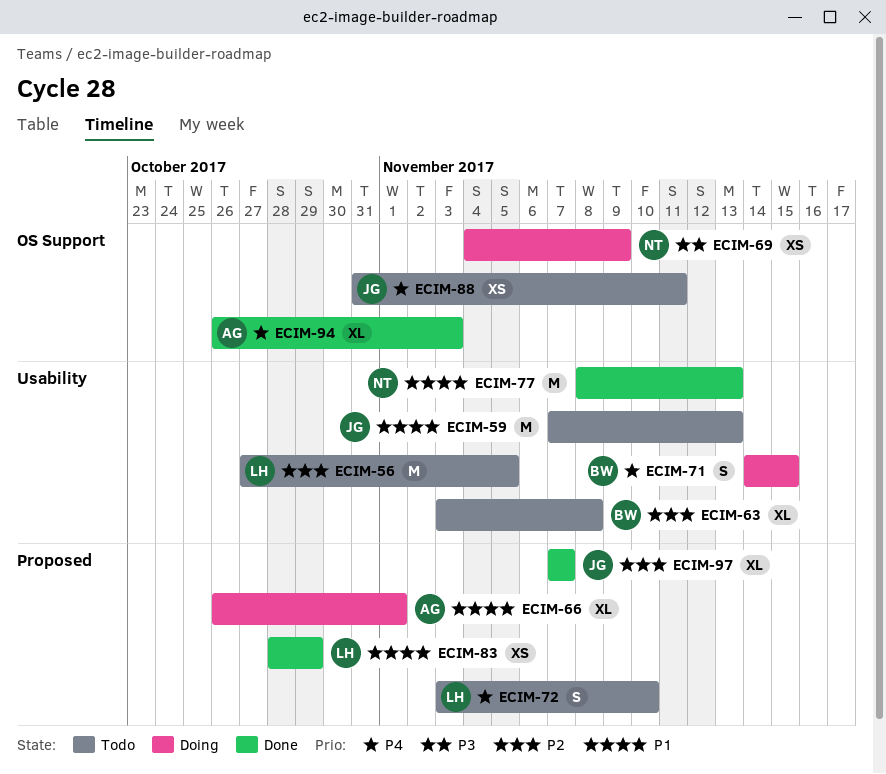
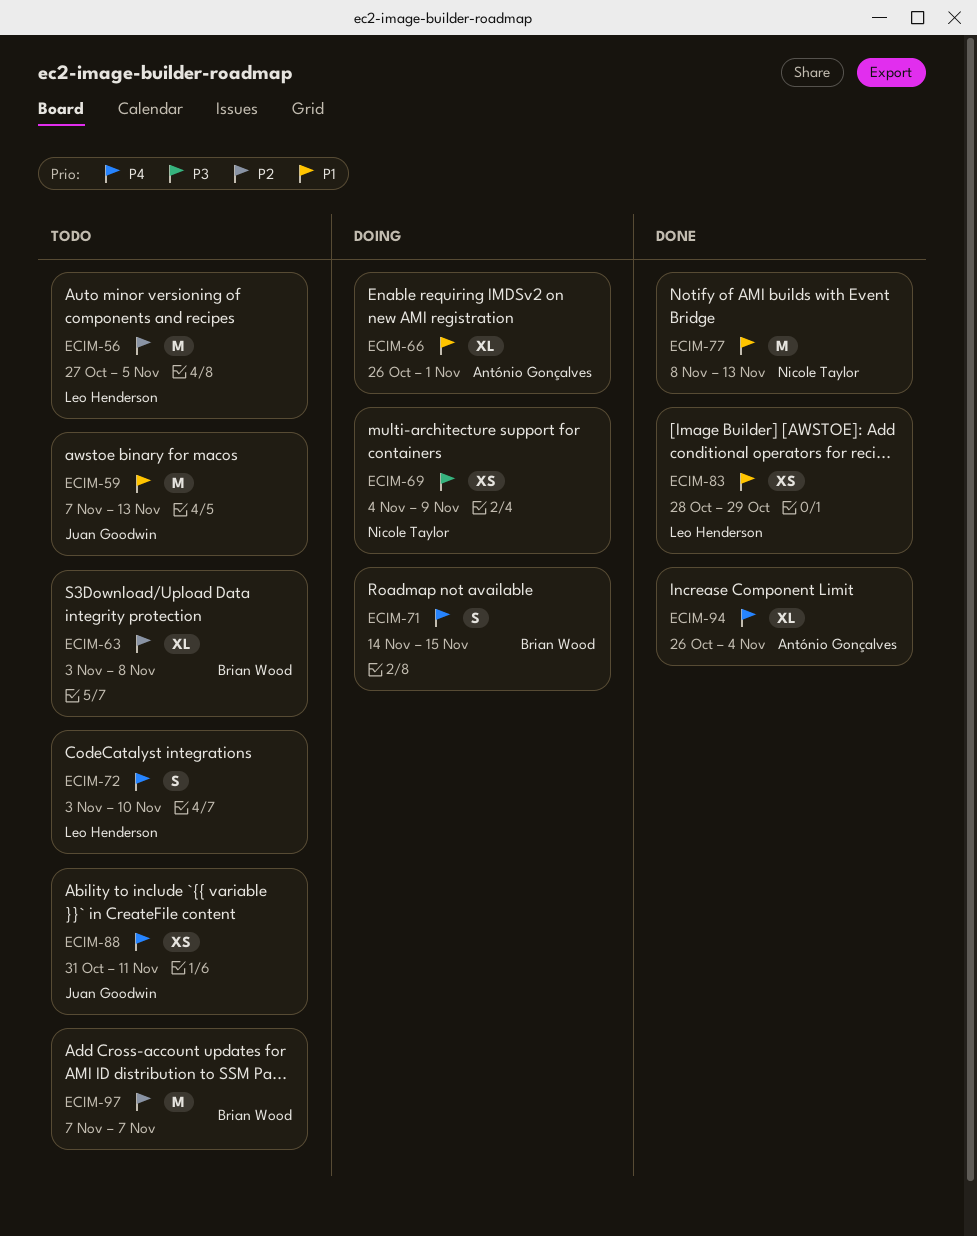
ECIM-94, due: Nov 3 -> Nov 4
ECIM-97, status: Done -> Todo
ECIM-97, owner: Juan Goodwin -> Brian Wood
ECIM-97, estimate: XL -> M

